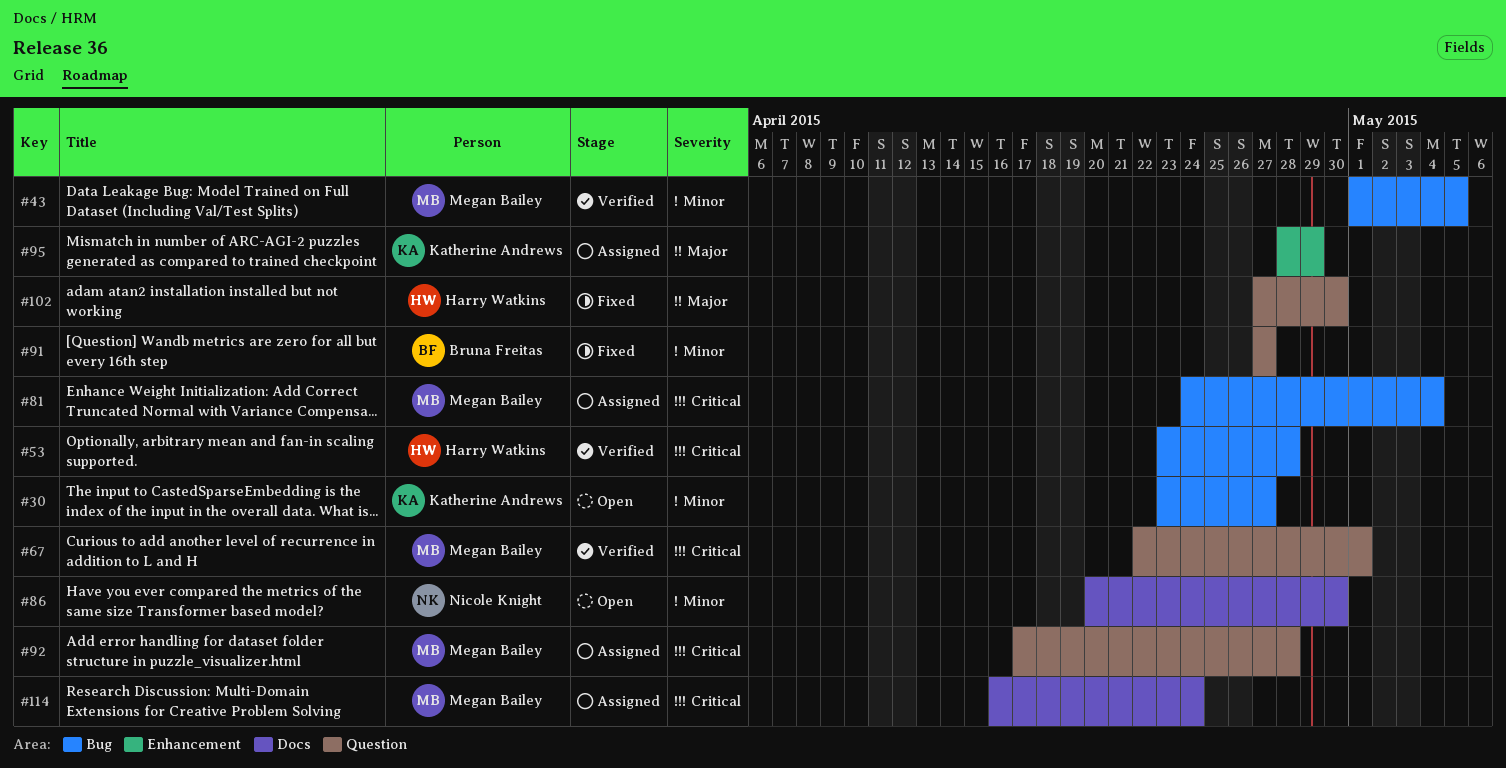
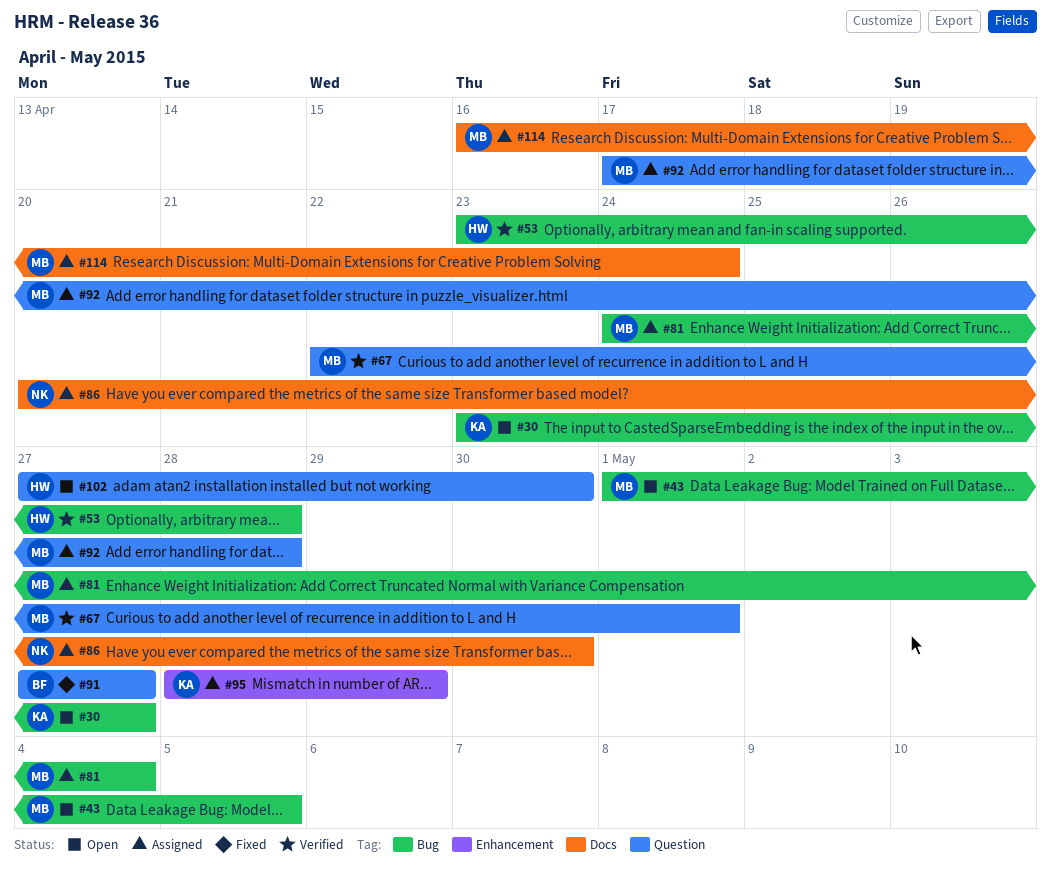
#43, status: Verified -> Open
#86, status: Open -> Assigned
#102, status: Fixed -> Open

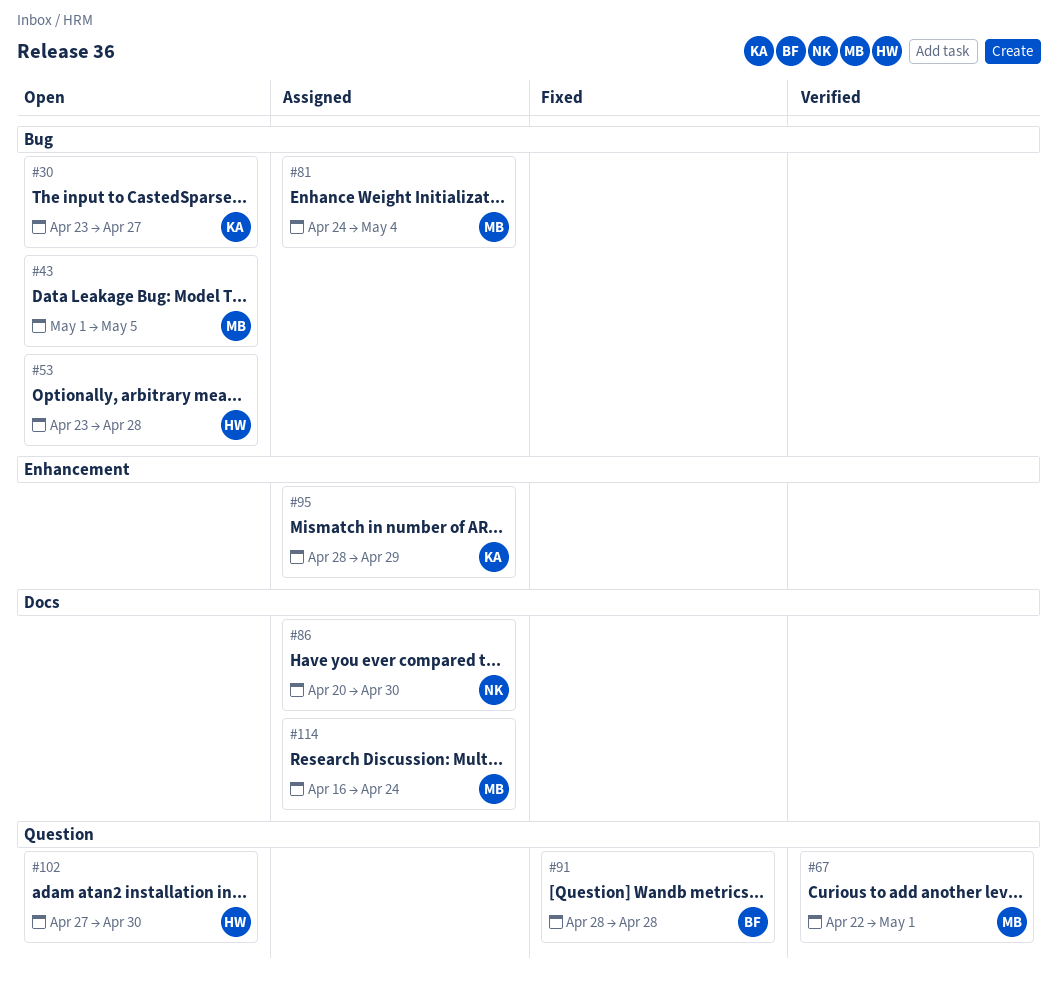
#53, status: Verified -> Open
#91, start: Apr 27 -> Apr 28
#91, due: Apr 27 -> Apr 28
#92: present -> none

